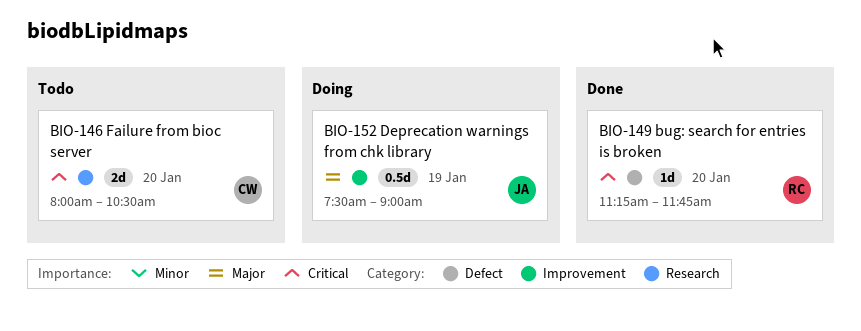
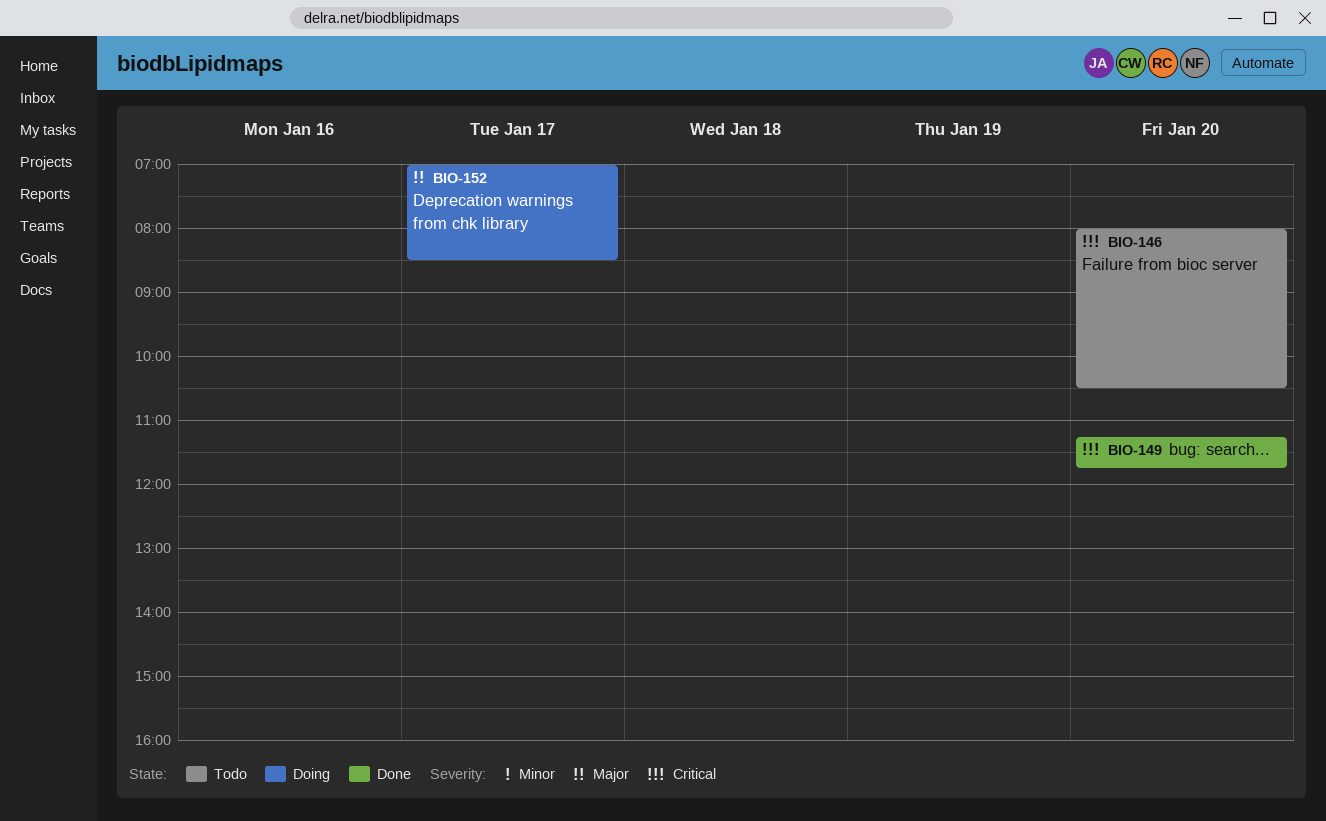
BIO-152, day: Jan 19 -> Jan 17
BIO-152, begins: 07:30 -> 07:00
BIO-152, ends: 09:00 -> 08:30

